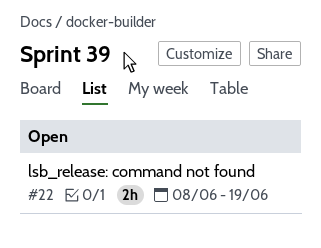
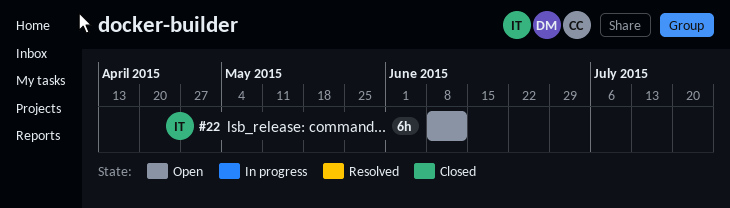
#22, estimate: 2h -> 6h
#22, due: Jun 19 -> Jun 12

